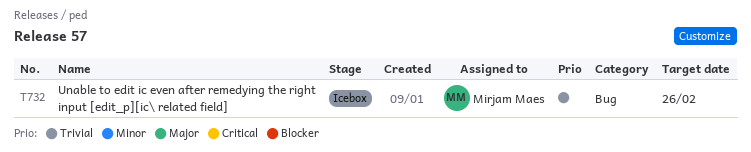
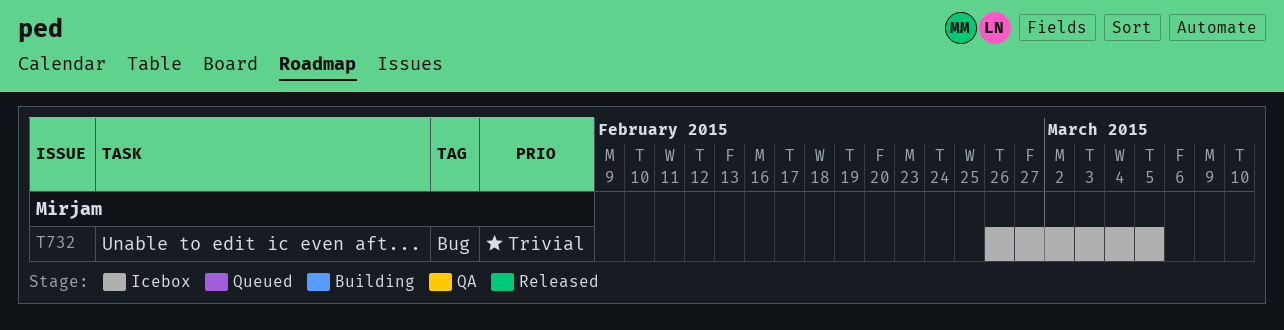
T732, due: Feb 26 -> Mar 5

